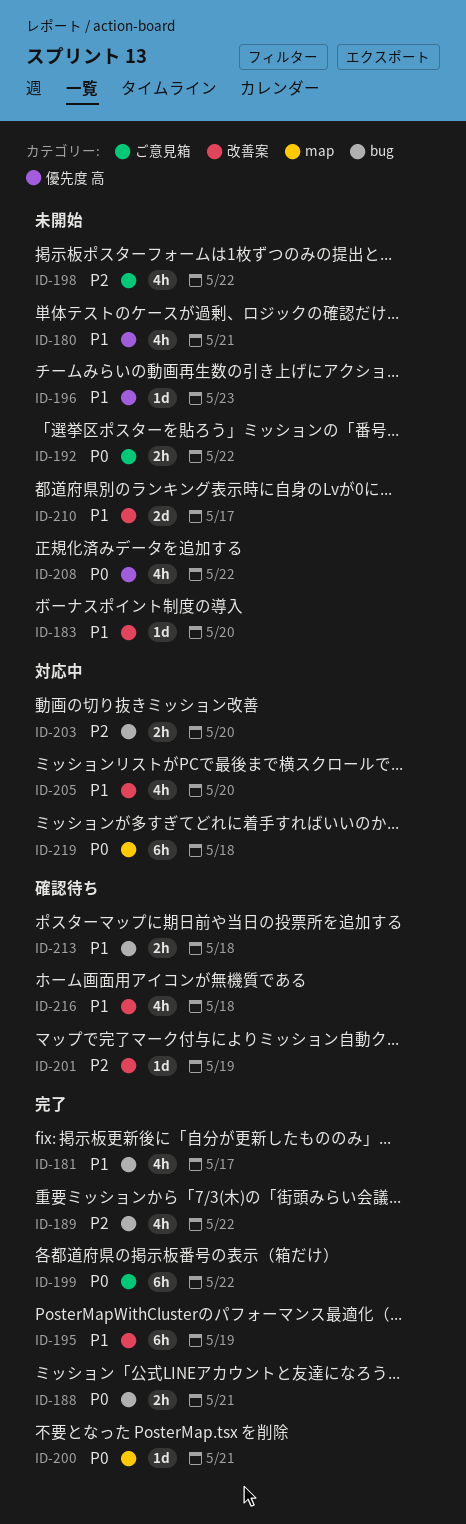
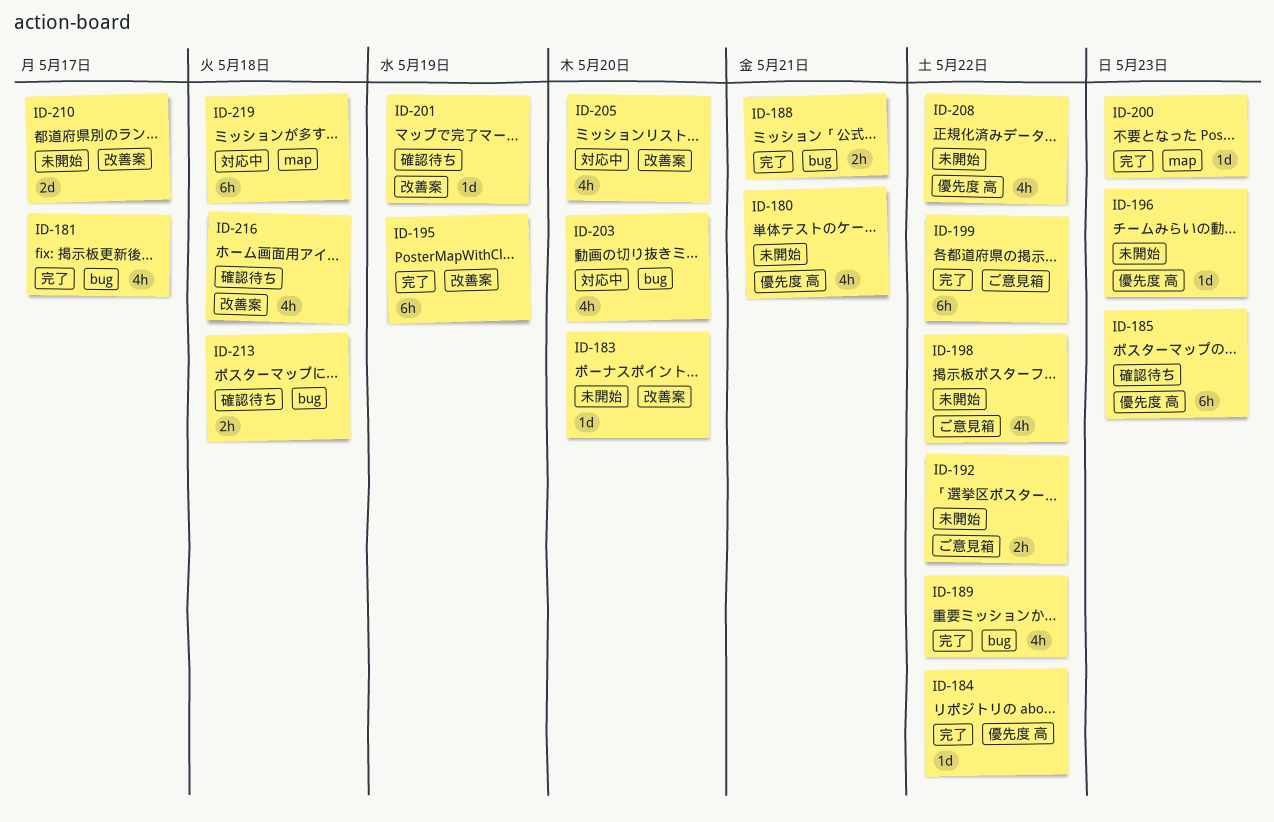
ID-184: none -> present
ID-185: none -> present
ID-200, due: May 21 -> May 23
ID-203, estimate: 2h -> 4h

